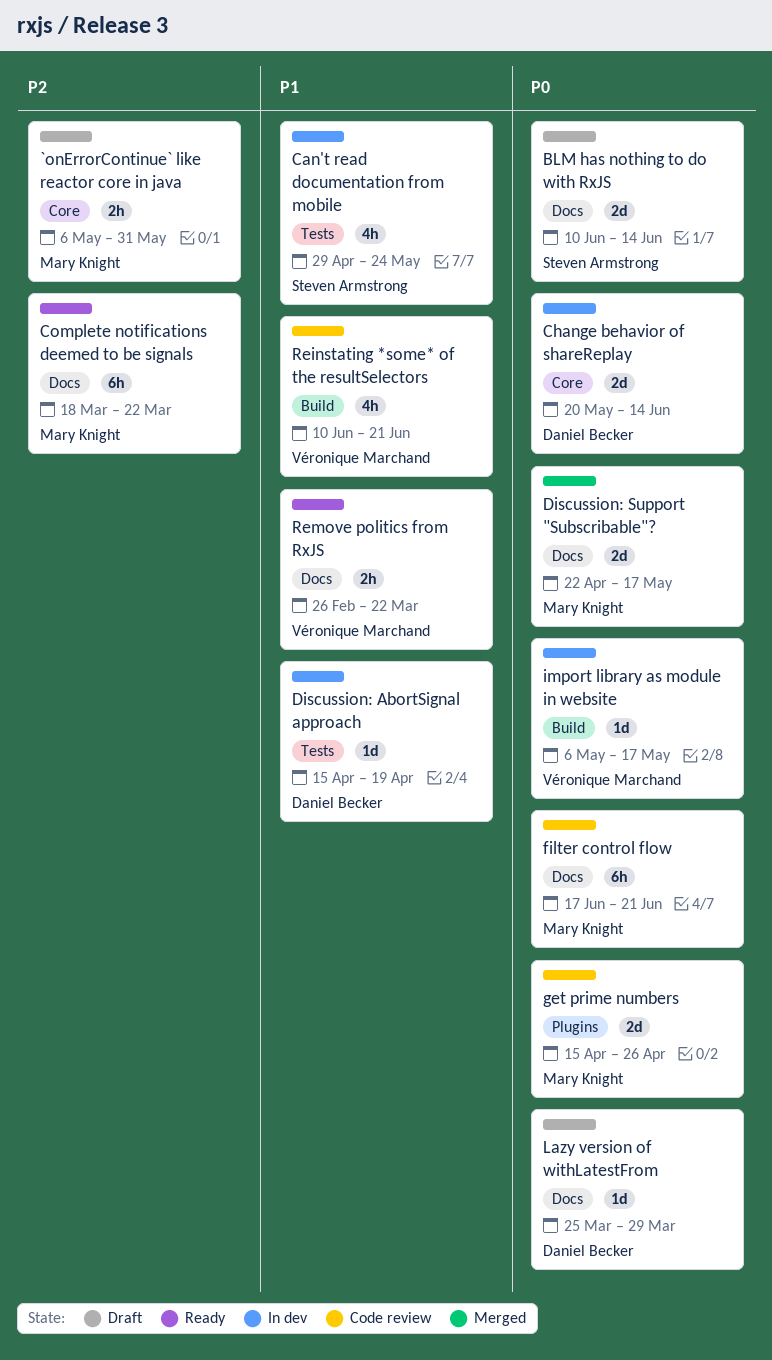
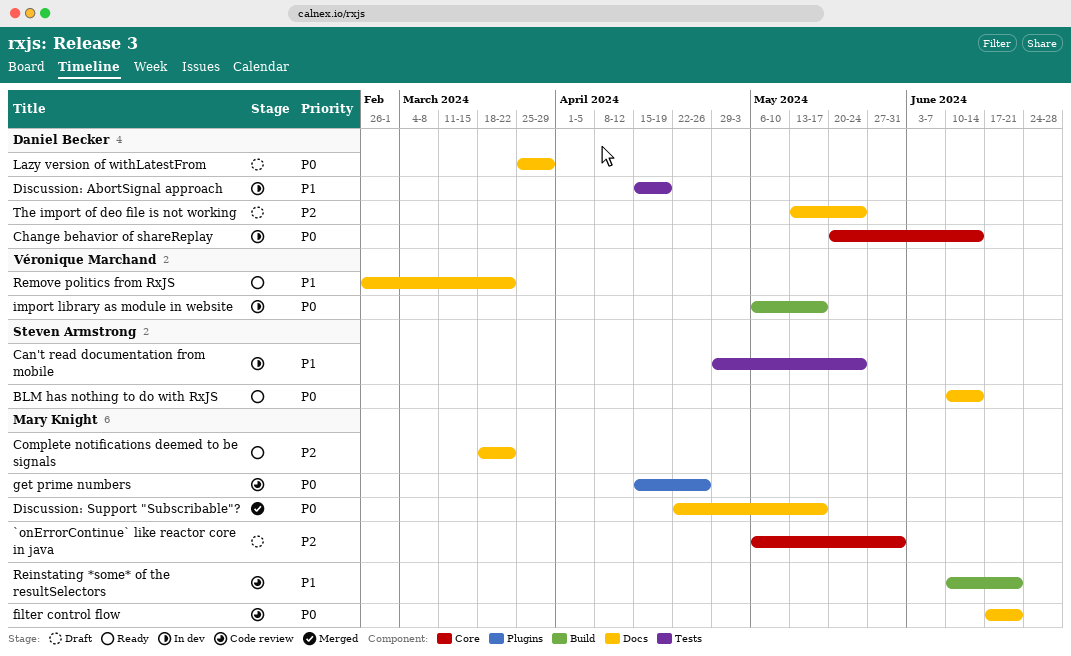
BLM has nothing to do with RxJS, status: Draft -> Ready
Reinstating *some* of the resultSelectors, owner: Véronique Marchand -> Mary Knight
The import of deo file is not working: none -> present

